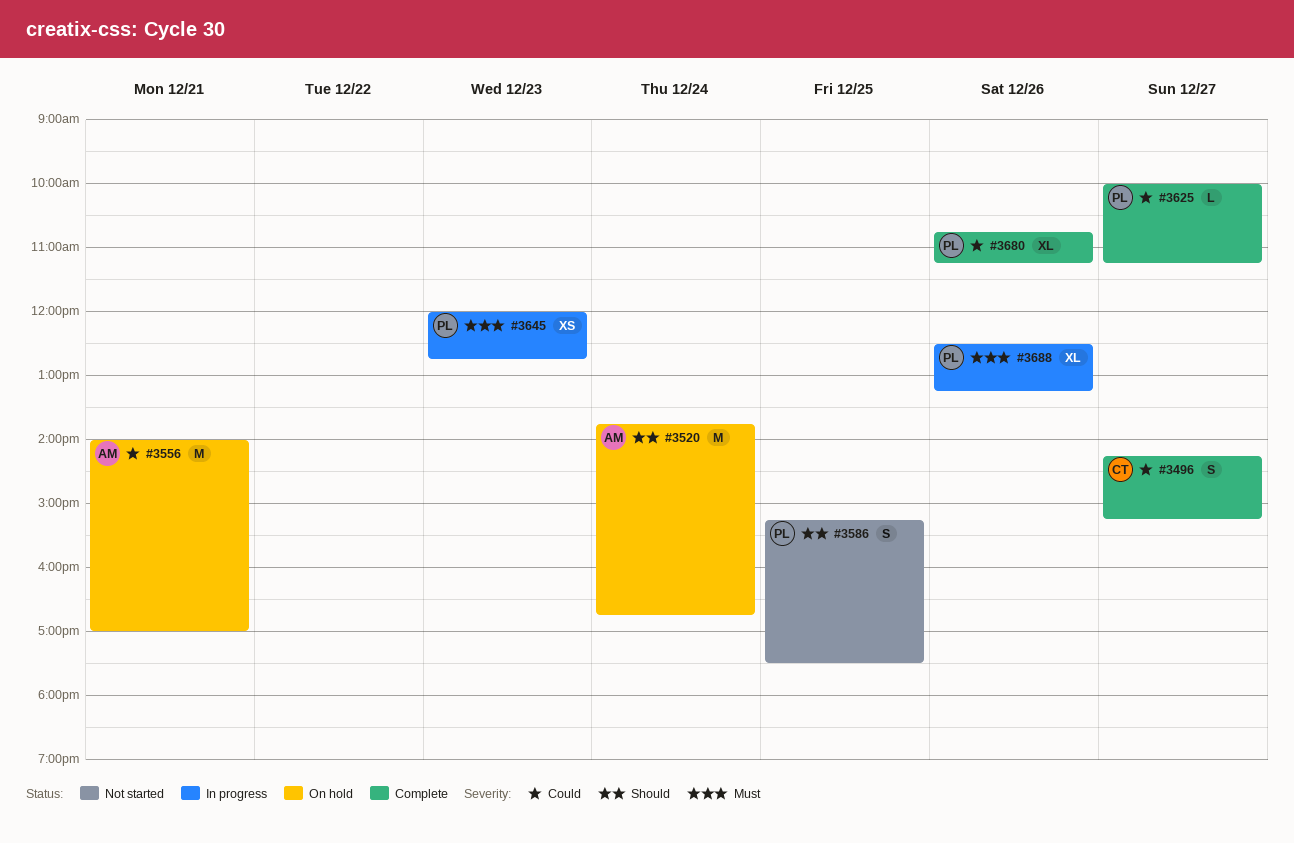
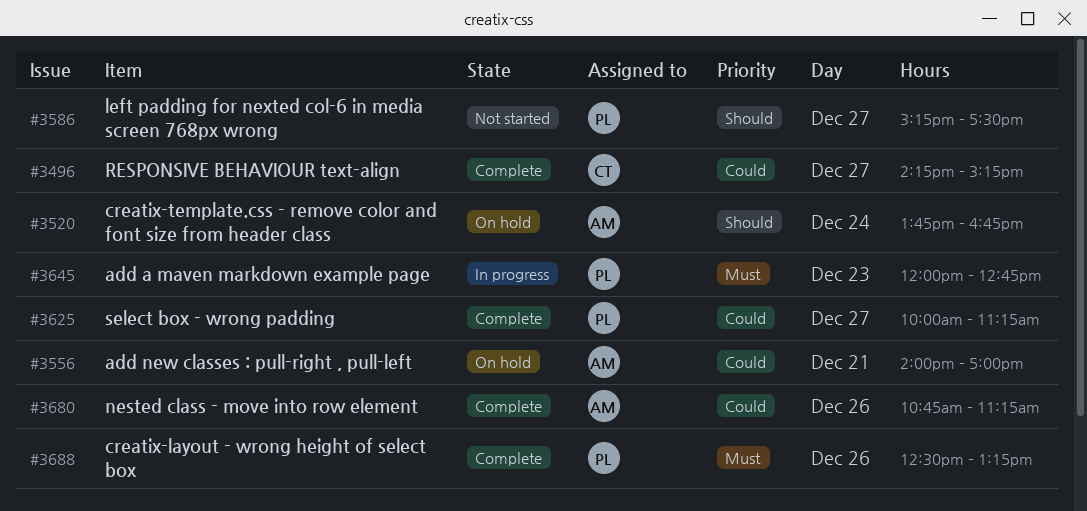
#3586, day: Dec 25 -> Dec 27
#3680, owner: PL -> AM
#3688, status: In progress -> Complete

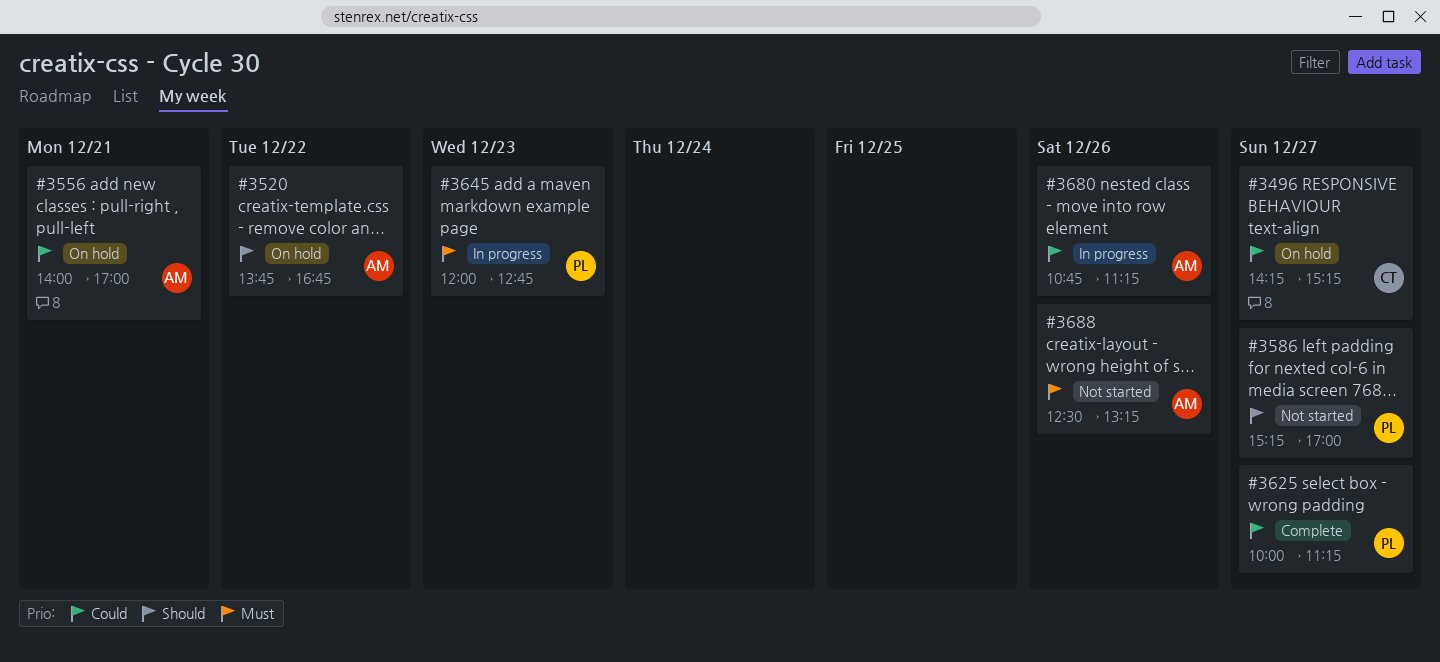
#3496, status: Complete -> On hold
#3520, day: Dec 24 -> Dec 22
#3586, ends: 17:30 -> 17:00
#3680, status: Complete -> In progress
#3688, status: Complete -> Not started
#3688, owner: PL -> AM

